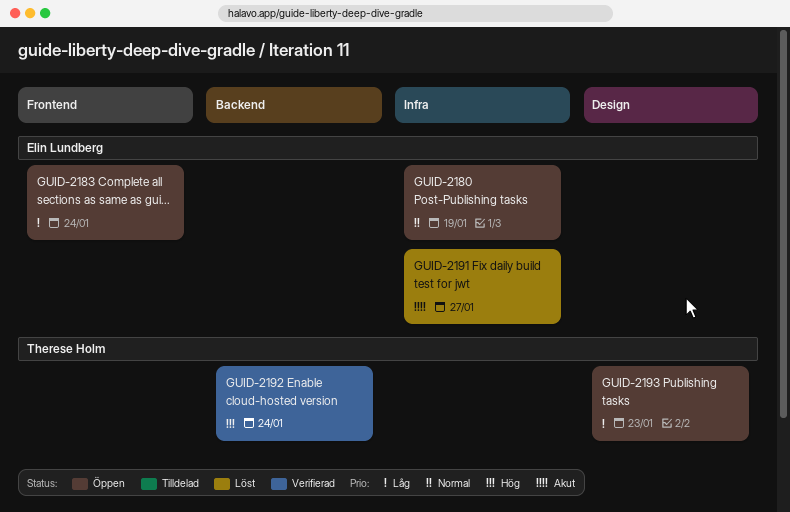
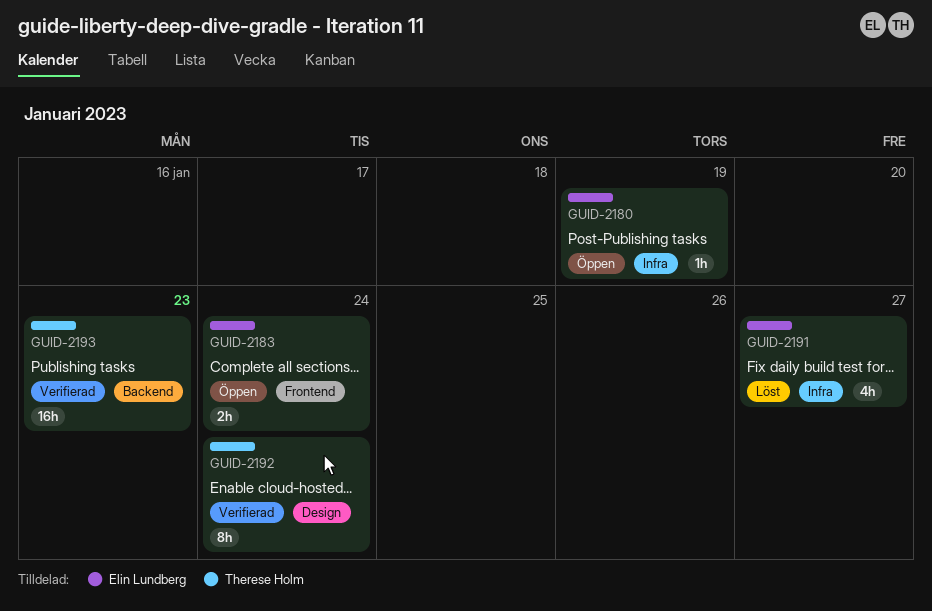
GUID-2192, label: Backend -> Design
GUID-2193, status: Öppen -> Verifierad
GUID-2193, label: Design -> Backend

